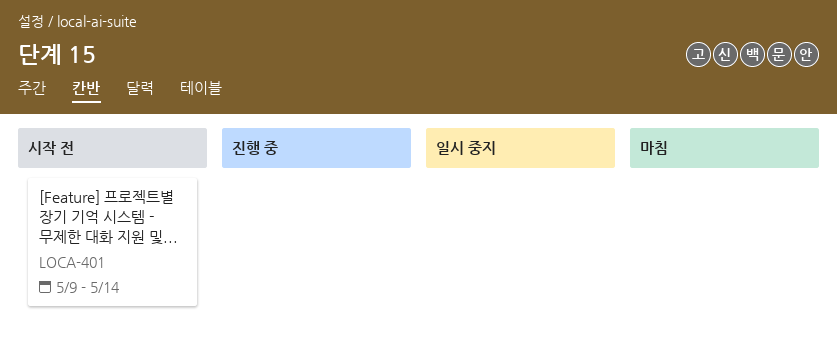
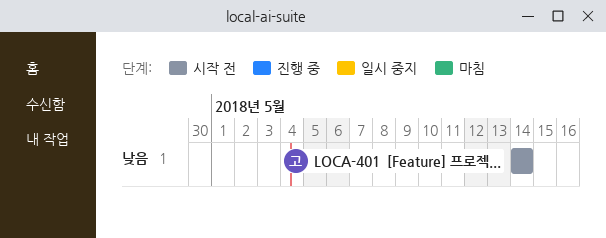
LOCA-401, start: May 9 -> May 14

